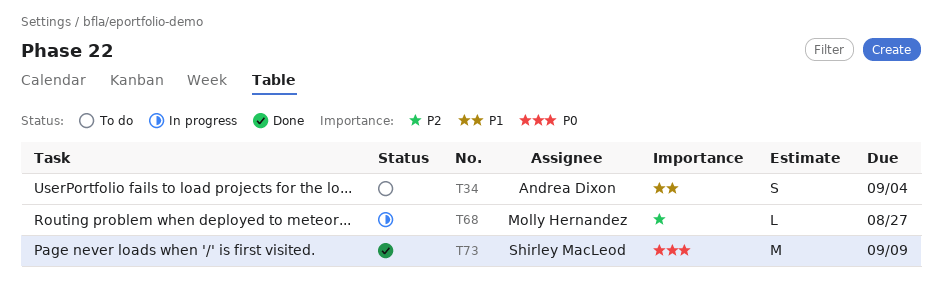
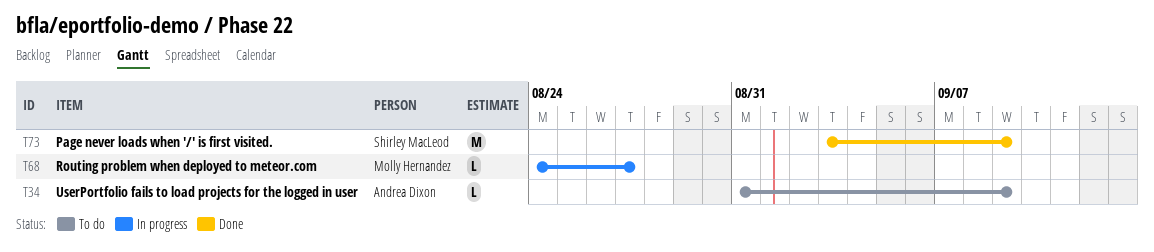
T34, estimate: S -> L
T34, due: Sep 4 -> Sep 9

